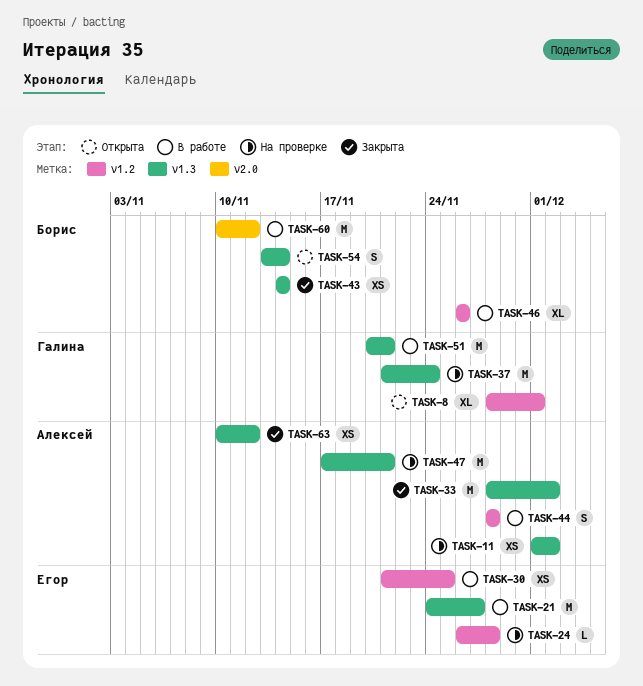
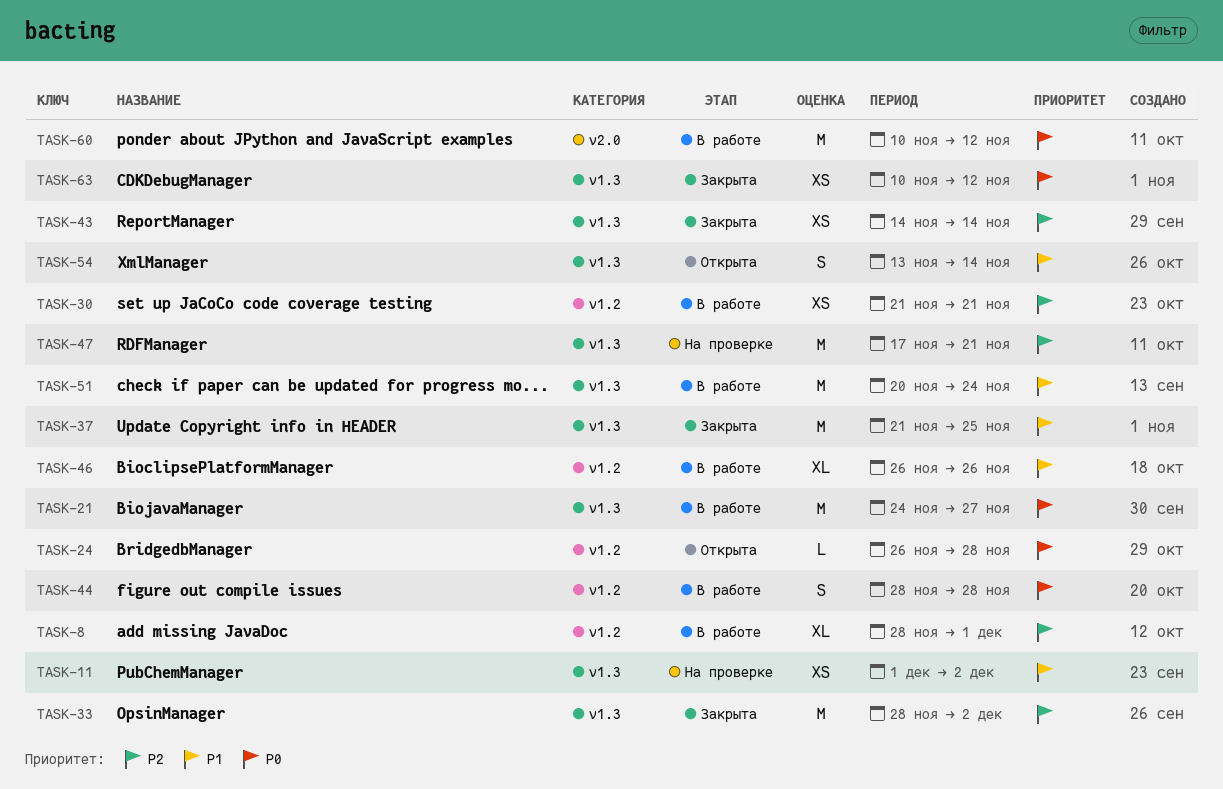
TASK-8, status: Открыта -> В работе
TASK-24, status: На проверке -> Открыта
TASK-30, due: Nov 25 -> Nov 21
TASK-37, status: На проверке -> Закрыта
TASK-37, due: Nov 24 -> Nov 25
TASK-51, due: Nov 21 -> Nov 24

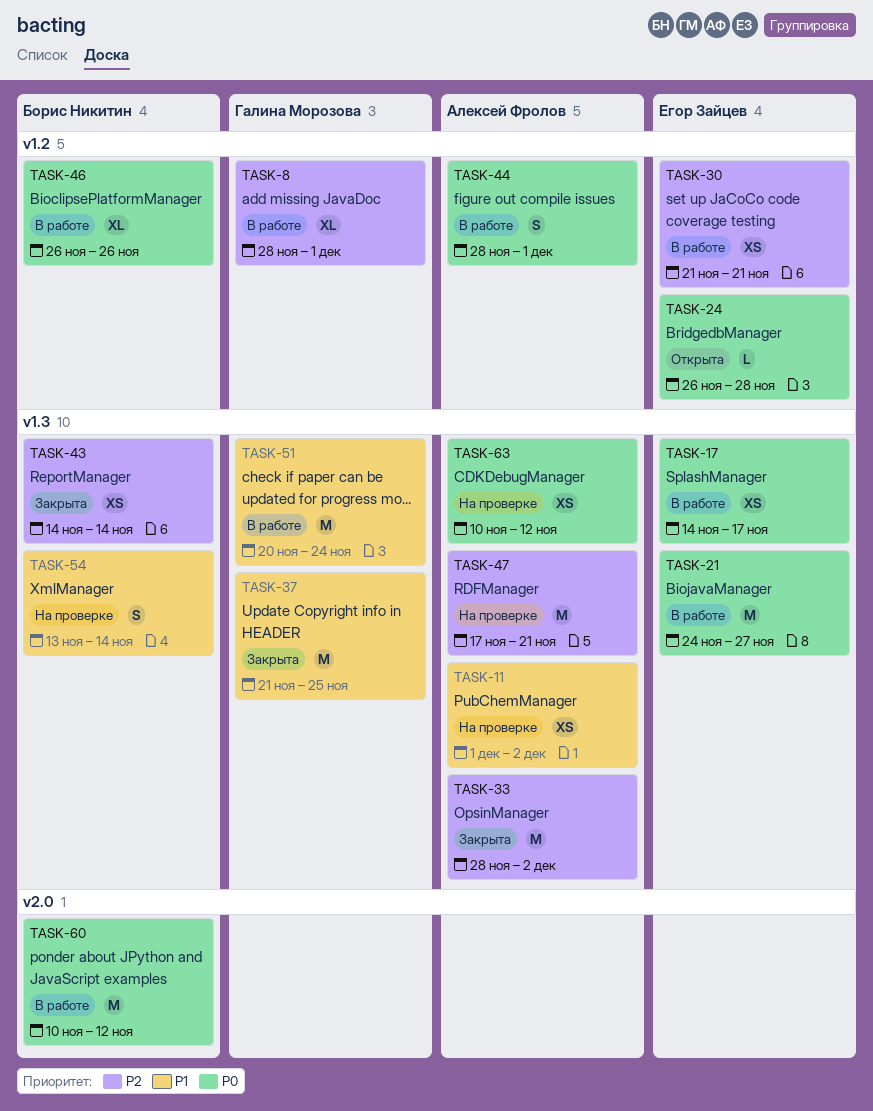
TASK-17: none -> present
TASK-44, due: Nov 28 -> Dec 1
TASK-46, priority: P1 -> P0
TASK-54, status: Открыта -> На проверке
TASK-63, status: Закрыта -> На проверке

